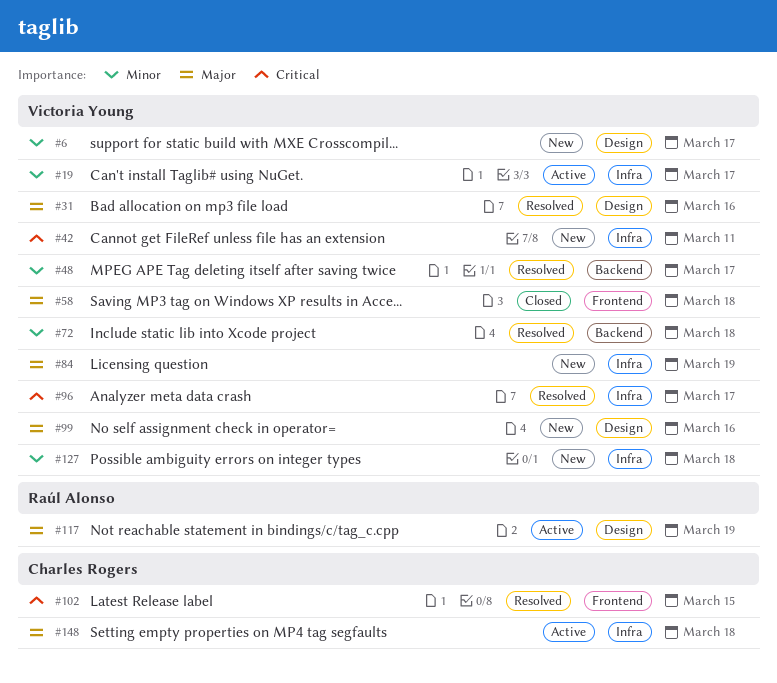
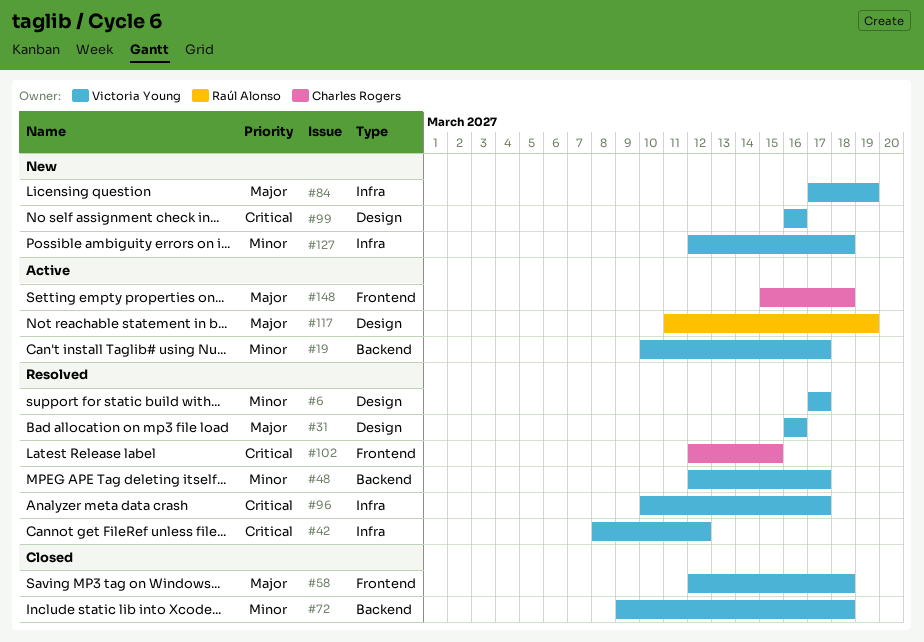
#6, status: New -> Resolved
#19, label: Infra -> Backend
#42, status: New -> Resolved
#42, due: Mar 11 -> Mar 12
#72, status: Resolved -> Closed
#99, priority: Major -> Critical
#148, label: Infra -> Frontend

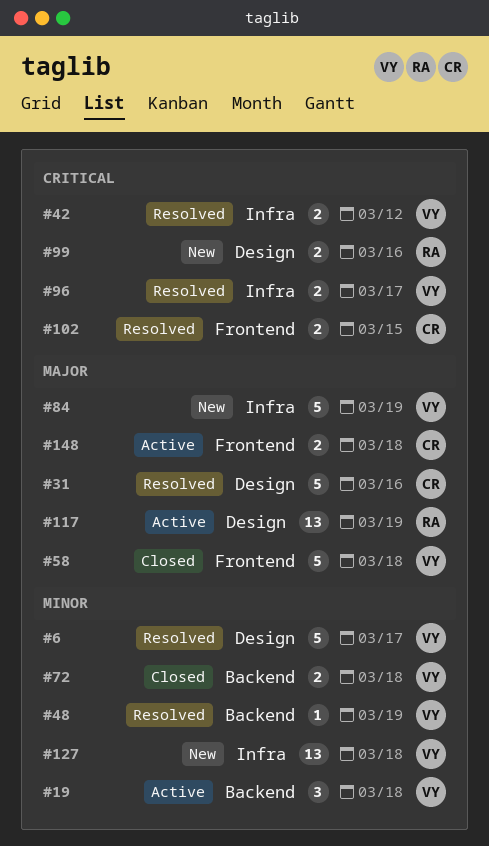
#19, due: Mar 17 -> Mar 18
#31, owner: Victoria Young -> Charles Rogers
#48, due: Mar 17 -> Mar 19
#99, owner: Victoria Young -> Raúl Alonso

